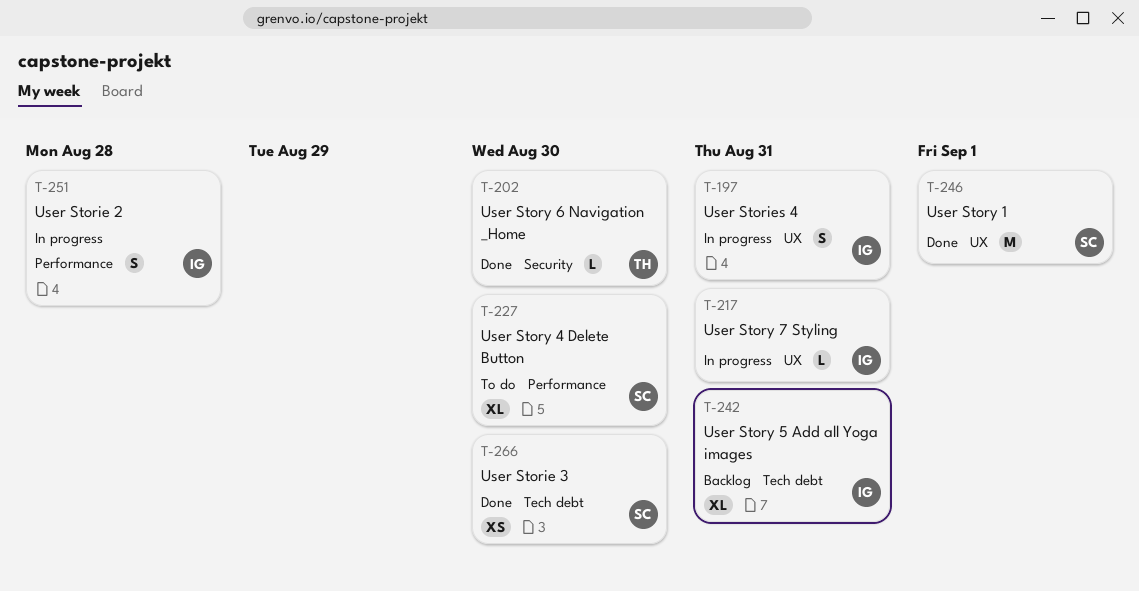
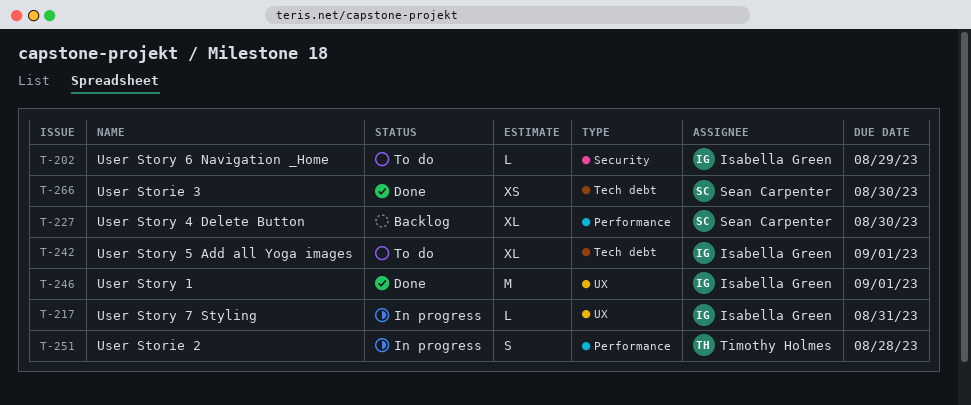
T-197: present -> none
T-202, status: Done -> To do
T-202, owner: Timothy Holmes -> Isabella Green
T-202, due: Aug 30 -> Aug 29
T-227, status: To do -> Backlog
T-242, status: Backlog -> To do
T-242, due: Aug 31 -> Sep 1
T-246, owner: Sean Carpenter -> Isabella Green
T-251, owner: Isabella Green -> Timothy Holmes

